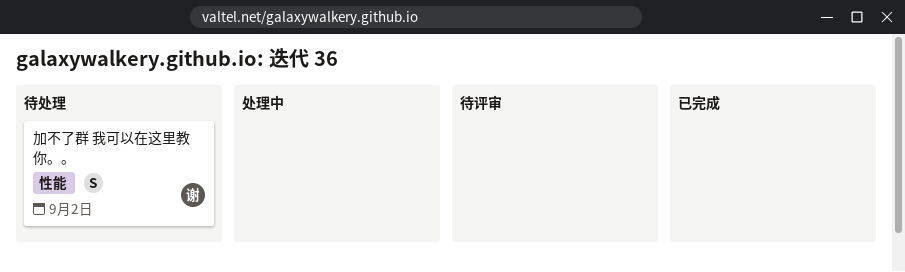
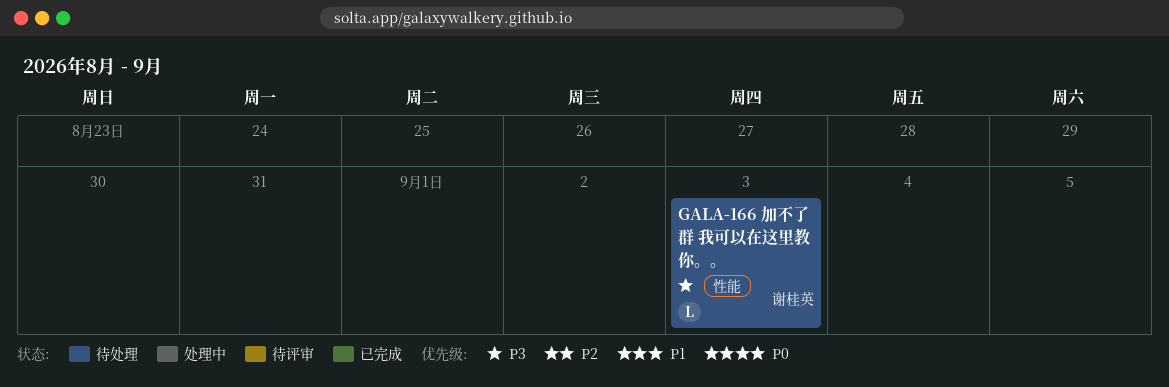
加不了群 我可以在这里教你。。, estimate: S -> L
加不了群 我可以在这里教你。。, due: Sep 2 -> Sep 3

